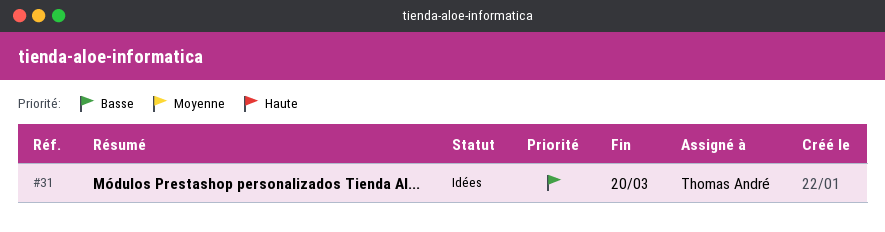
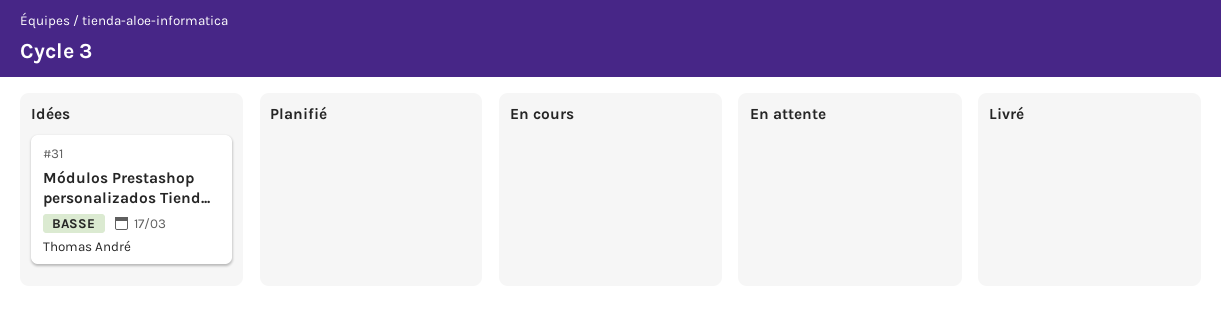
#31, due: Mar 20 -> Mar 17

